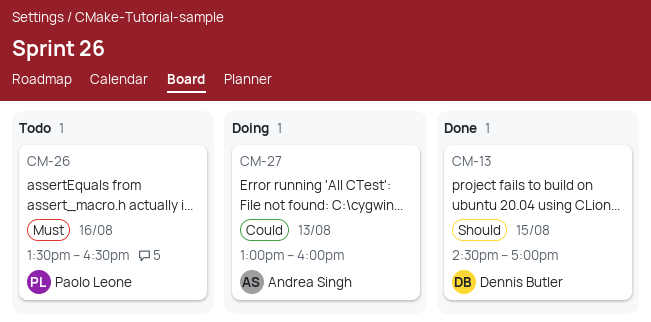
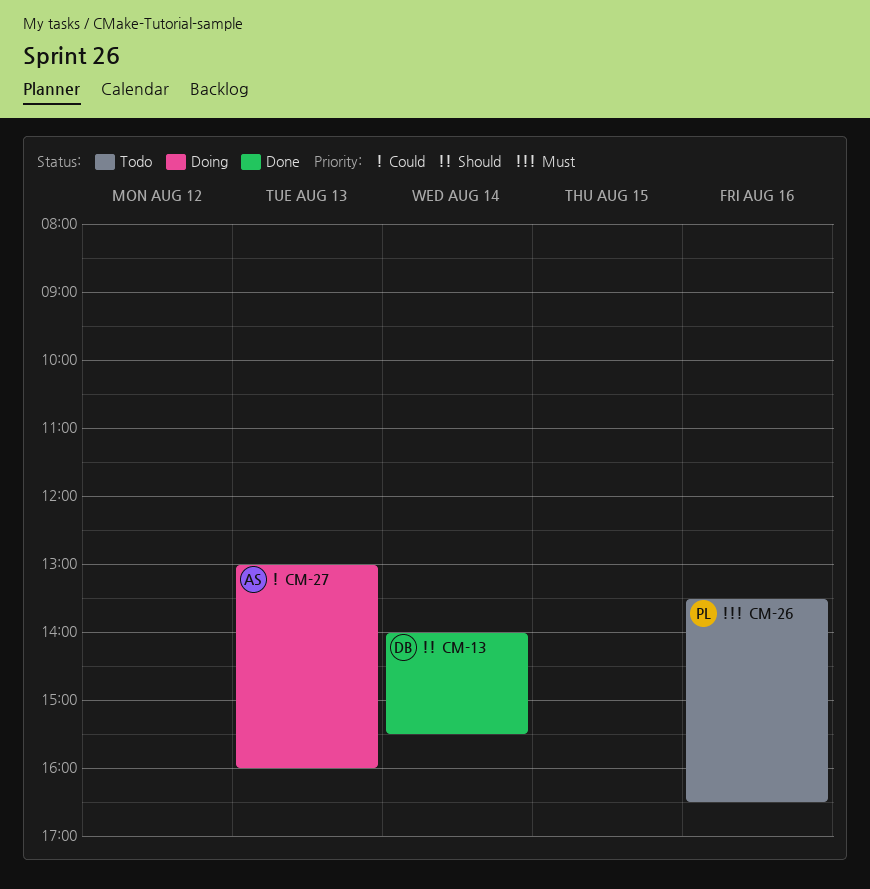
CM-13, day: Aug 15 -> Aug 14
CM-13, begins: 14:30 -> 14:00
CM-13, ends: 17:00 -> 15:30

